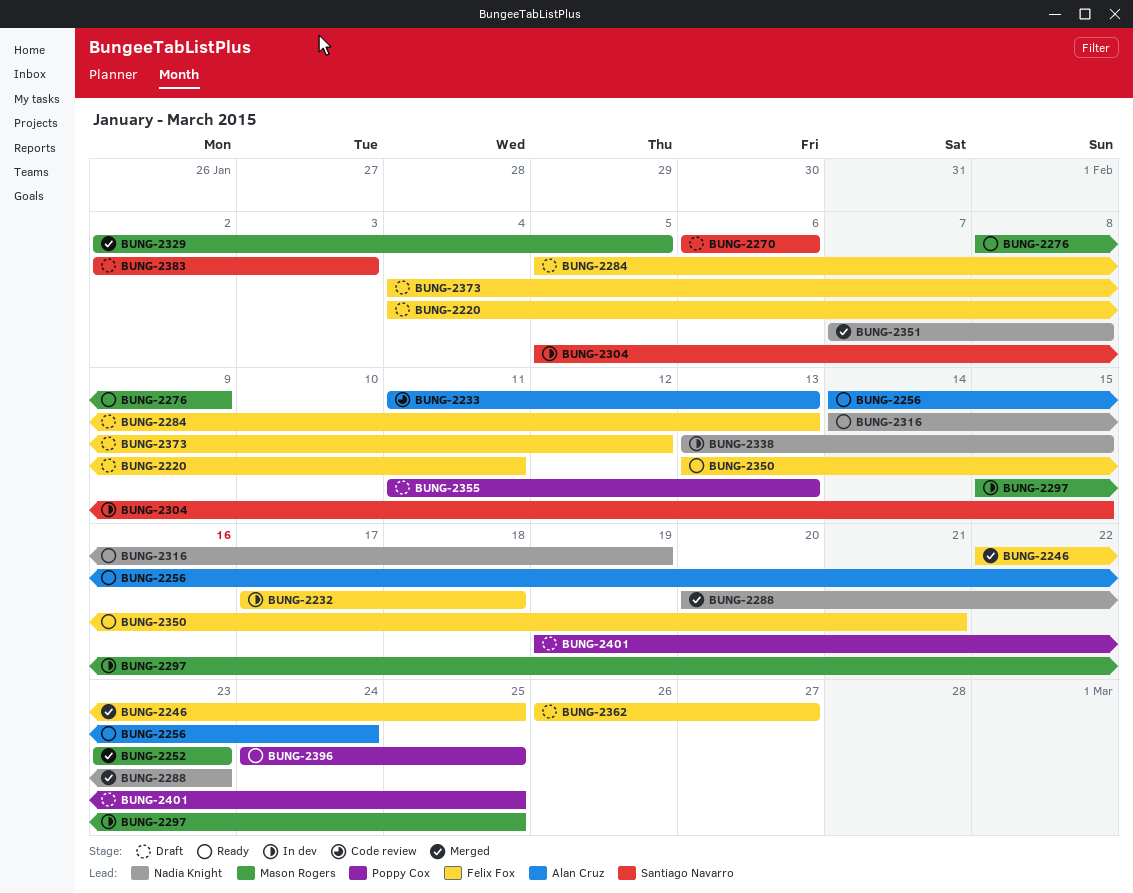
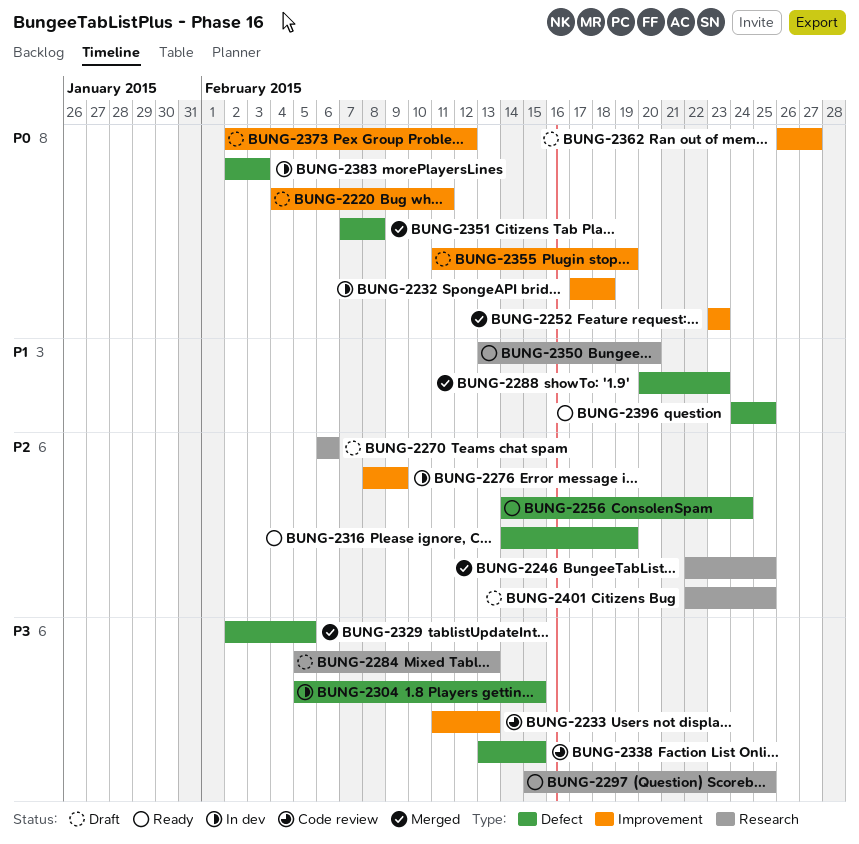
BUNG-2276, status: Ready -> In dev
BUNG-2297, status: In dev -> Ready
BUNG-2338, status: In dev -> Code review
BUNG-2350, due: Feb 21 -> Feb 20
BUNG-2355, due: Feb 13 -> Feb 19
BUNG-2373, start: Feb 4 -> Feb 2
BUNG-2383, status: Draft -> In dev
BUNG-2401, start: Feb 19 -> Feb 22

